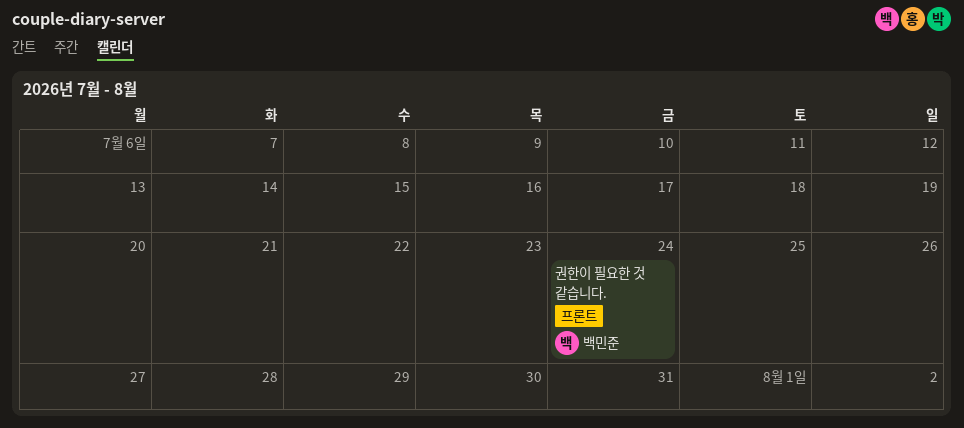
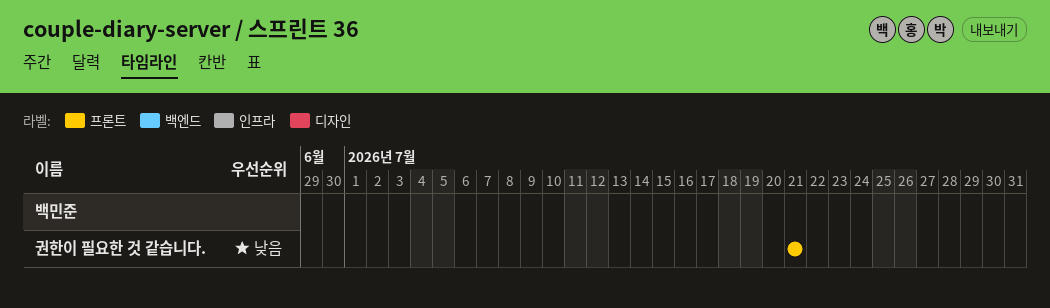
권한이 필요한 것 같습니다., due: Jul 24 -> Jul 21

